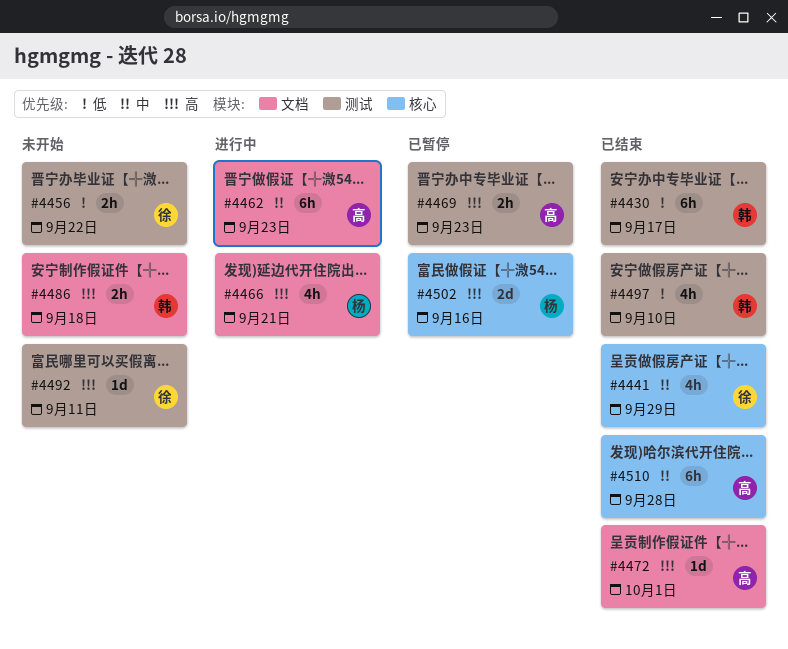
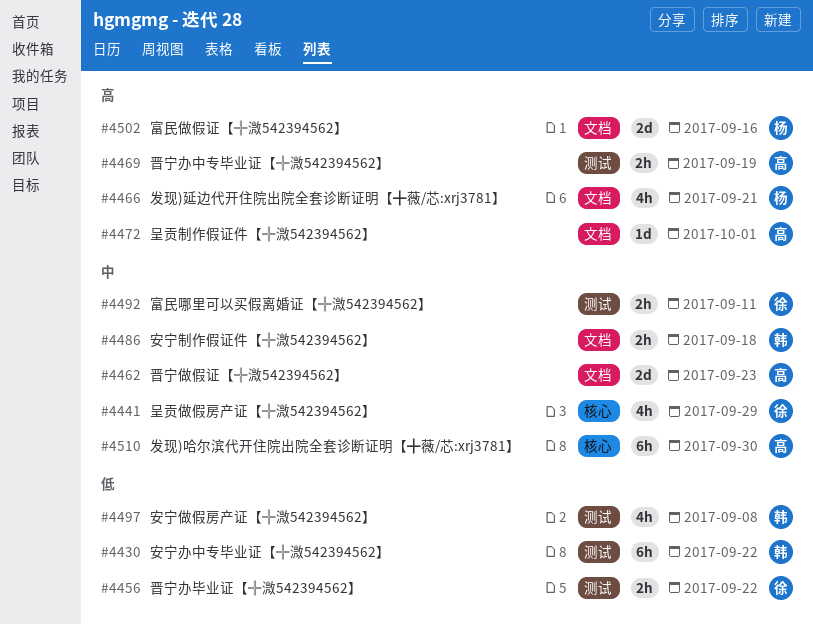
#4430, due: Sep 17 -> Sep 22
#4462, estimate: 6h -> 2d
#4469, due: Sep 23 -> Sep 19
#4486, priority: 高 -> 中
#4492, priority: 高 -> 中
#4492, estimate: 1d -> 2h
#4497, due: Sep 10 -> Sep 8
#4502, label: 核心 -> 文档
#4510, due: Sep 28 -> Sep 30

